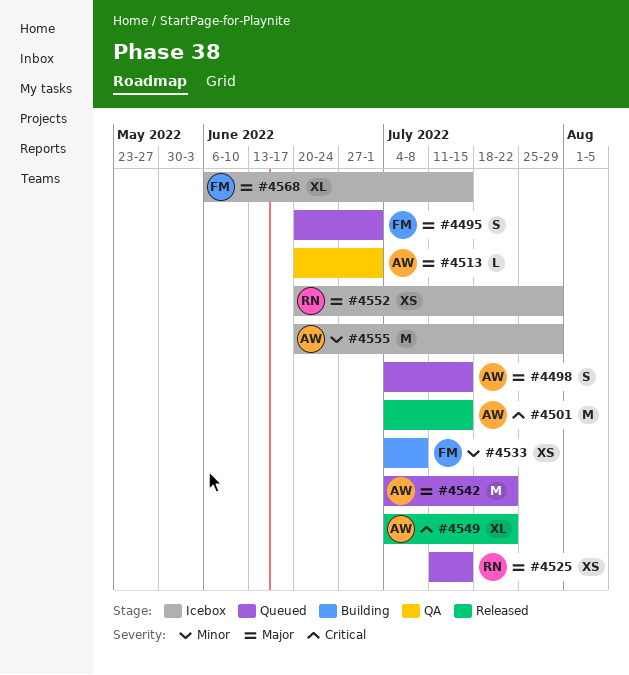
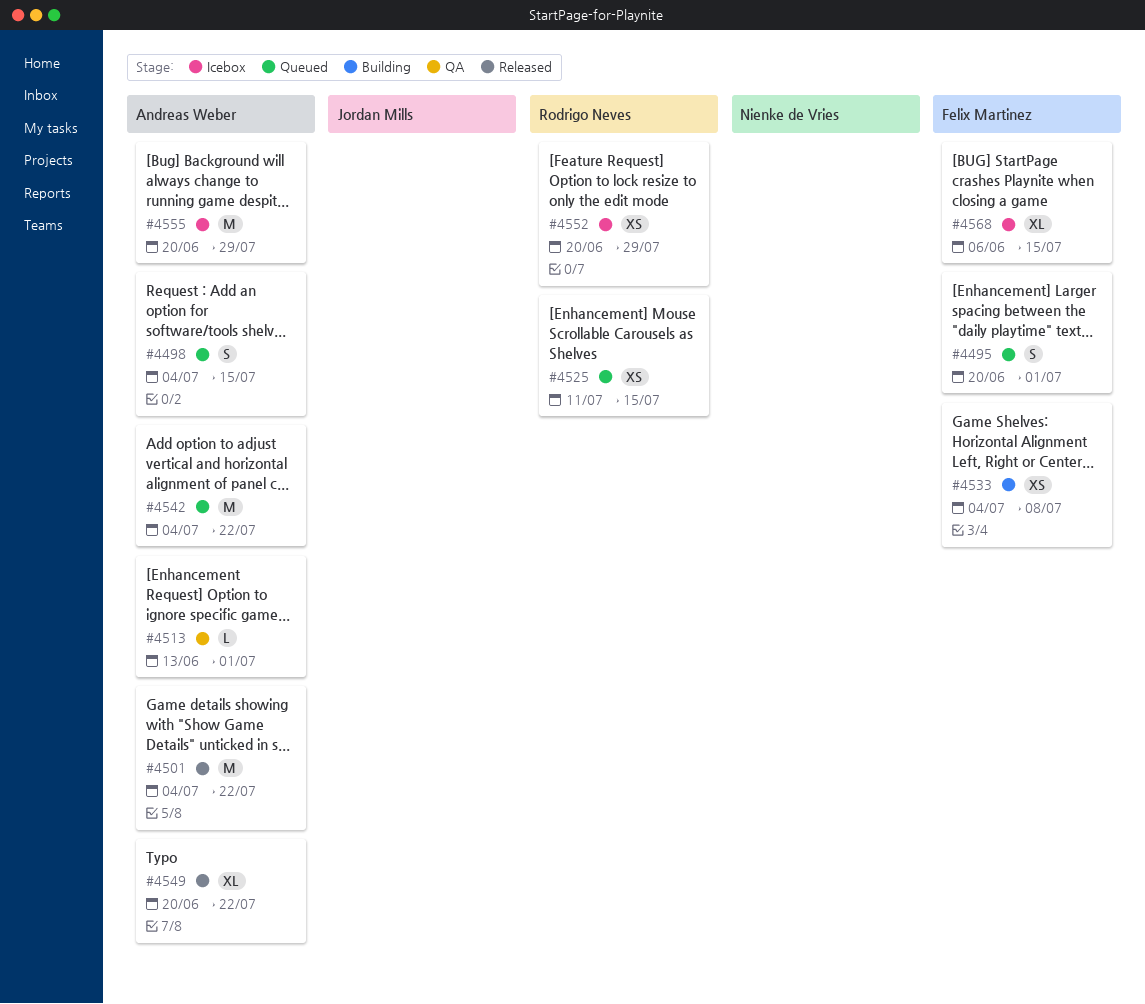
#4501, due: Jul 15 -> Jul 22
#4513, start: Jun 20 -> Jun 13
#4549, start: Jul 4 -> Jun 20

